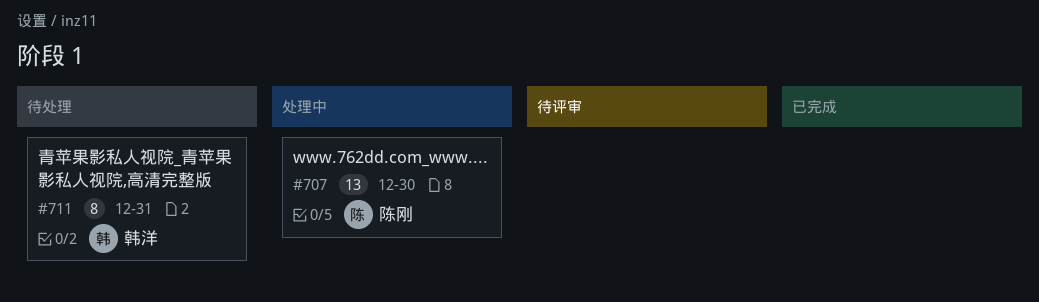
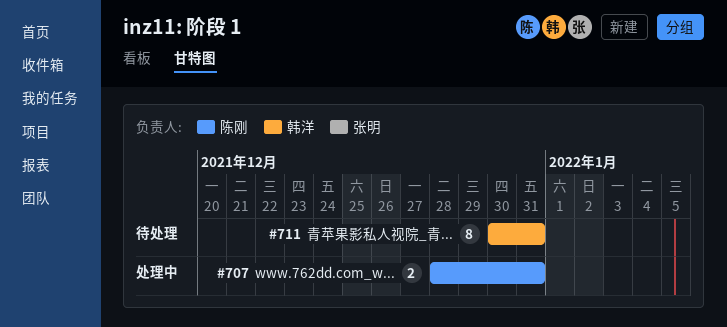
#707, estimate: 13 -> 2
#707, due: Dec 30 -> Dec 31

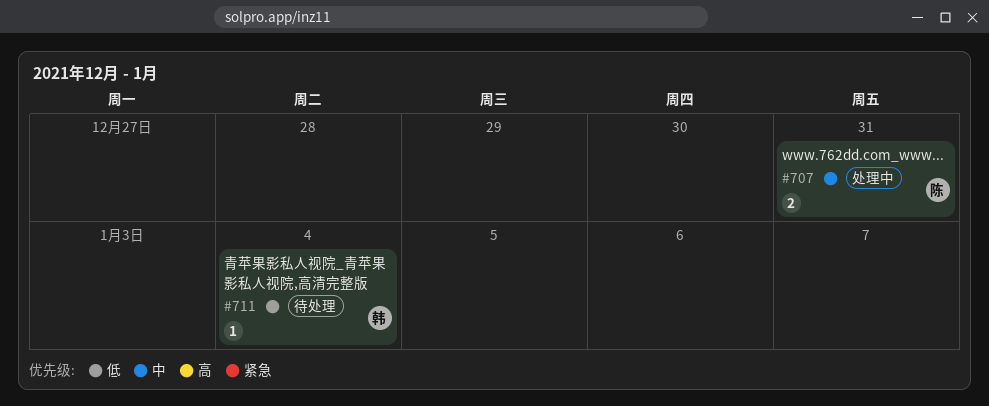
#711, estimate: 8 -> 1
#711, due: Dec 31 -> Jan 4

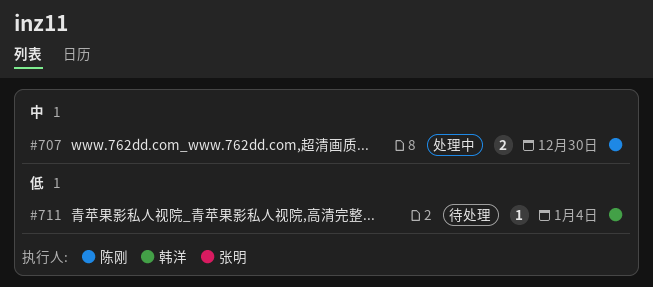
#707, due: Dec 31 -> Dec 30

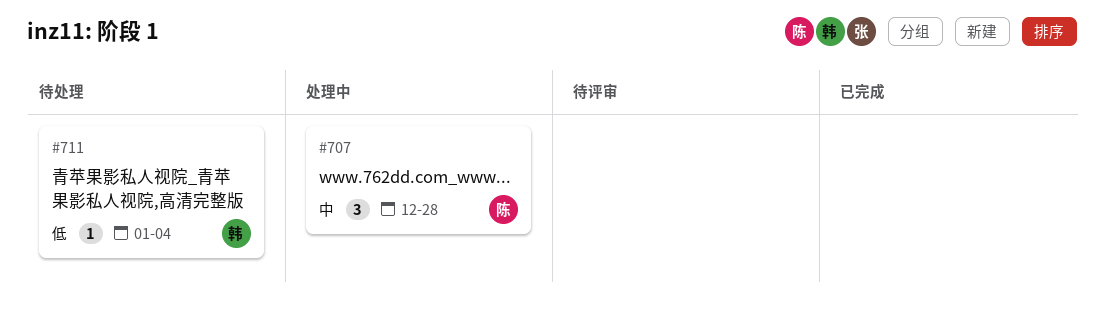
#707, estimate: 2 -> 3
#707, due: Dec 30 -> Dec 28

